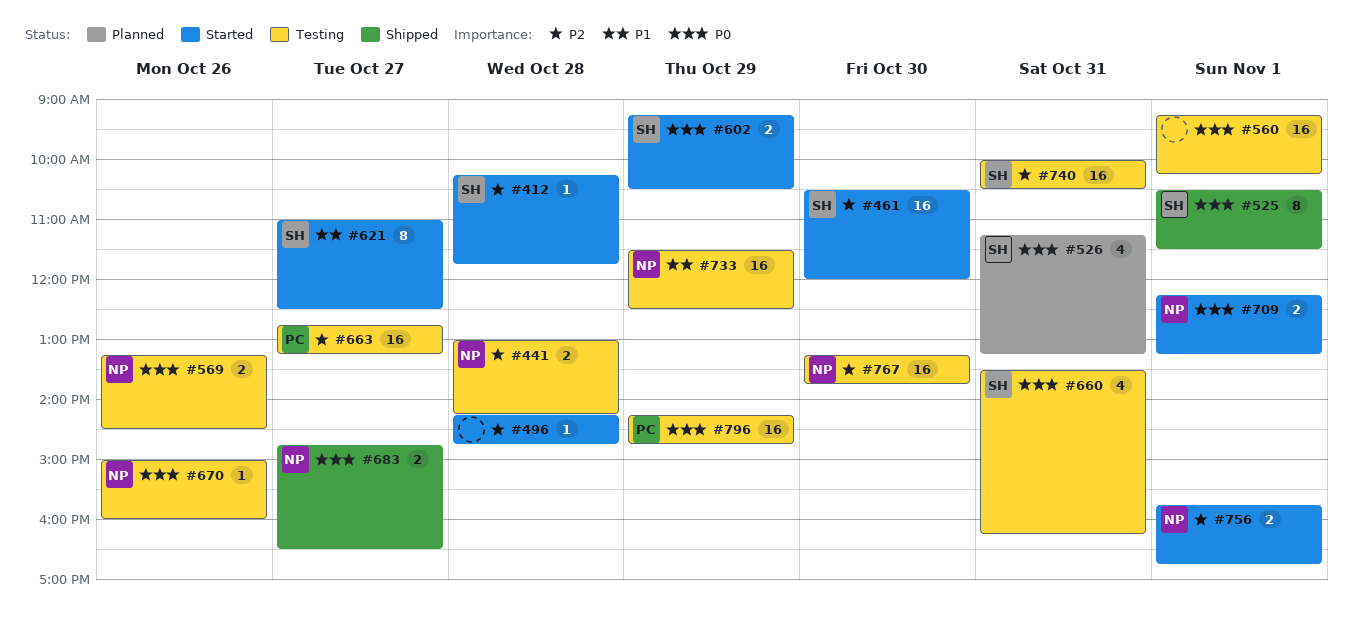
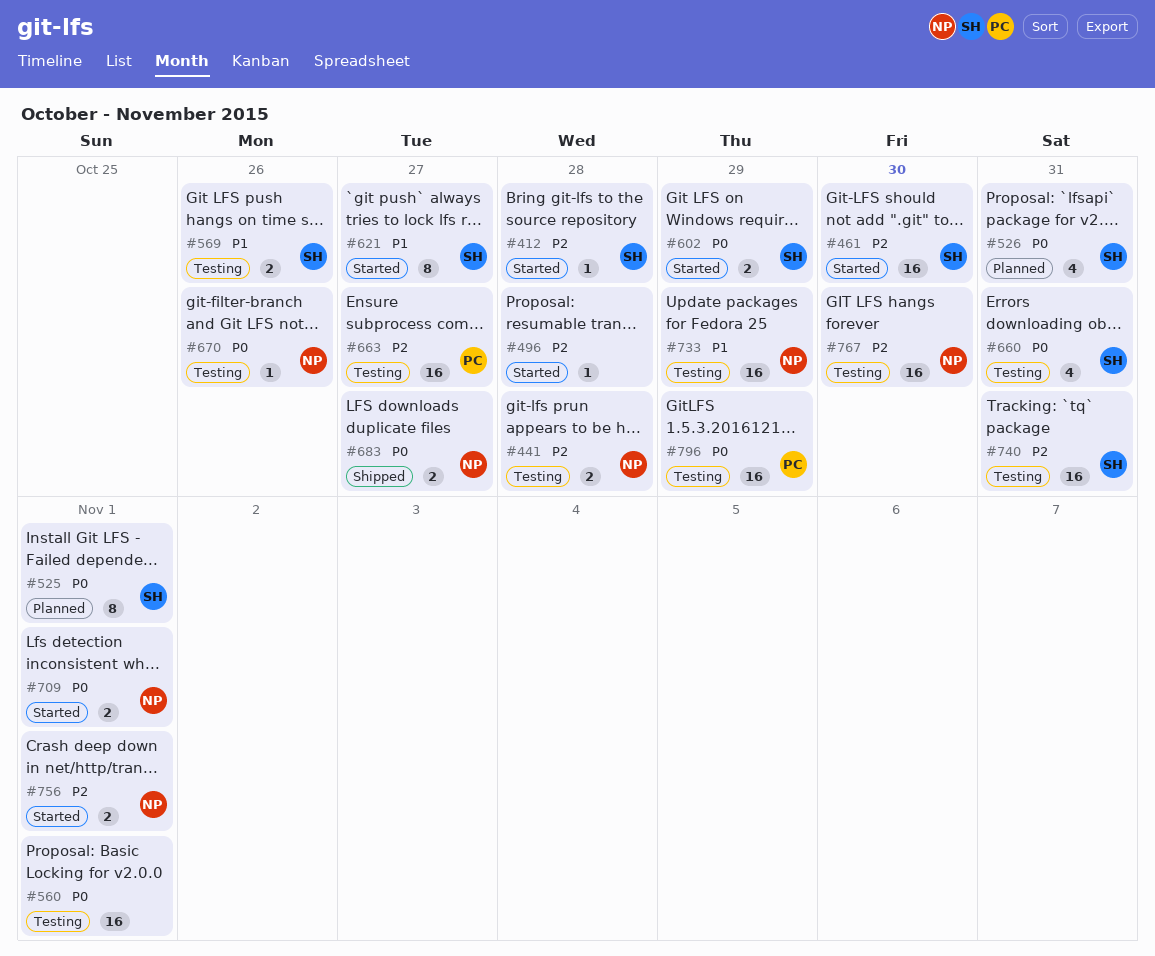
#525, status: Shipped -> Planned
#569, owner: NP -> SH
#569, priority: P0 -> P1

